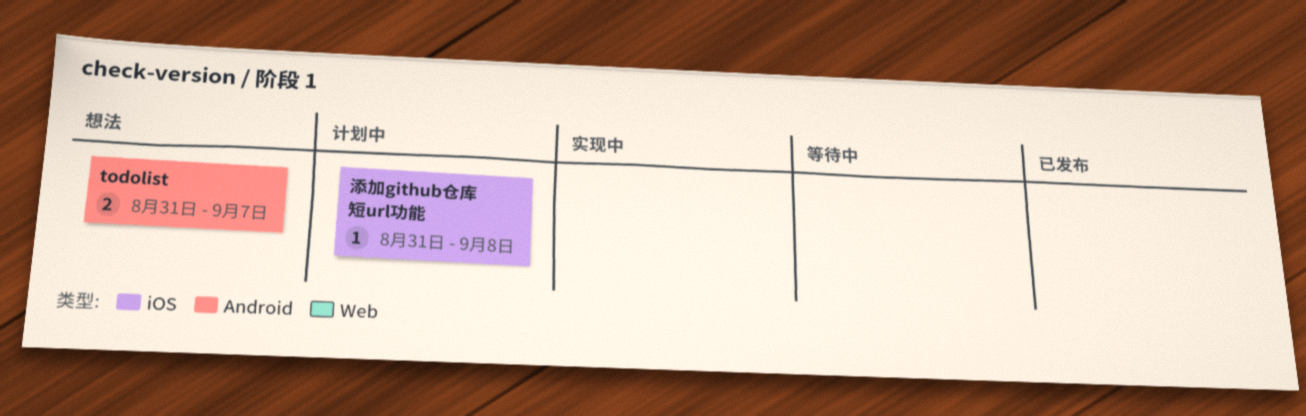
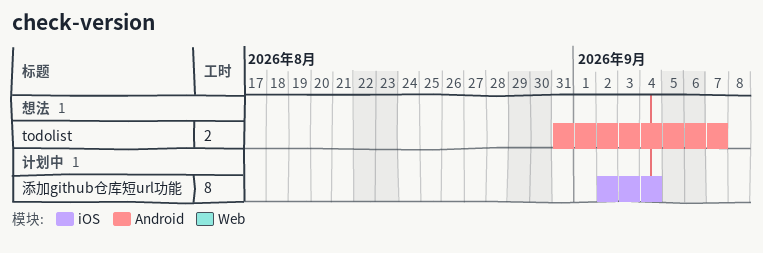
添加github仓库短url功能, estimate: 1 -> 8
添加github仓库短url功能, start: Aug 31 -> Sep 2
添加github仓库短url功能, due: Sep 8 -> Sep 4

